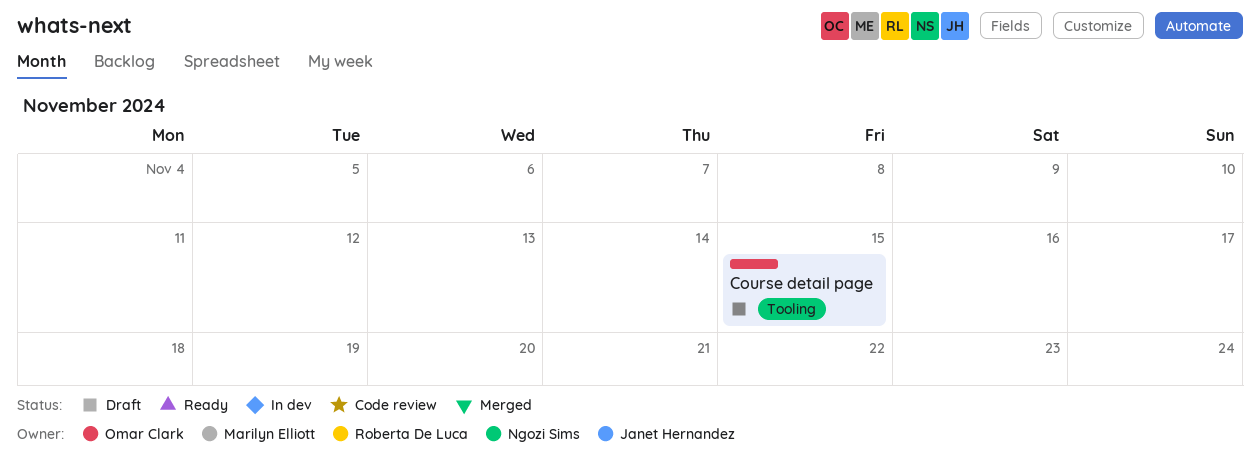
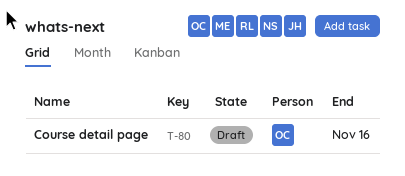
Course detail page, due: Nov 15 -> Nov 16

